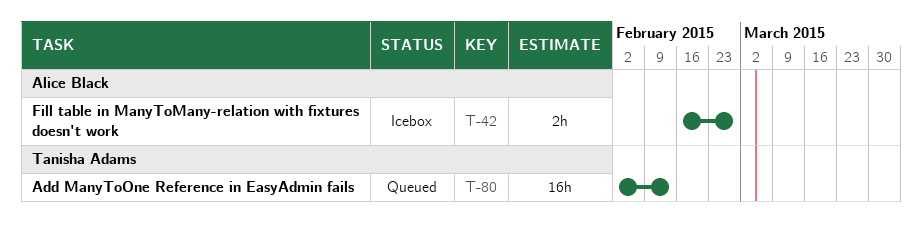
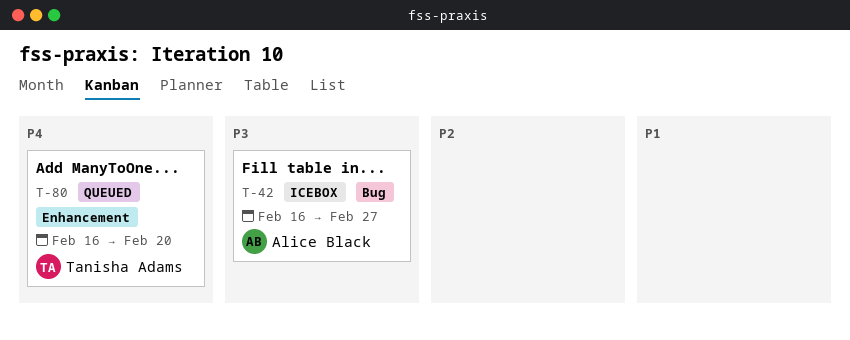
T-80, start: Feb 2 -> Feb 16
T-80, due: Feb 13 -> Feb 20

